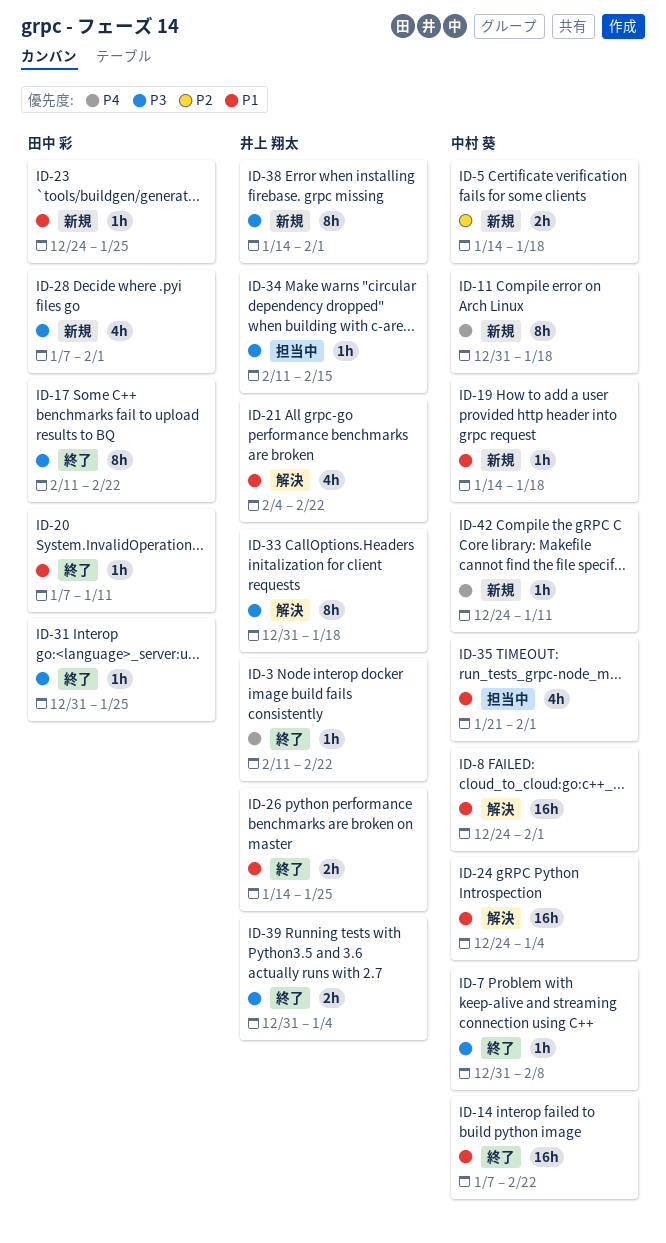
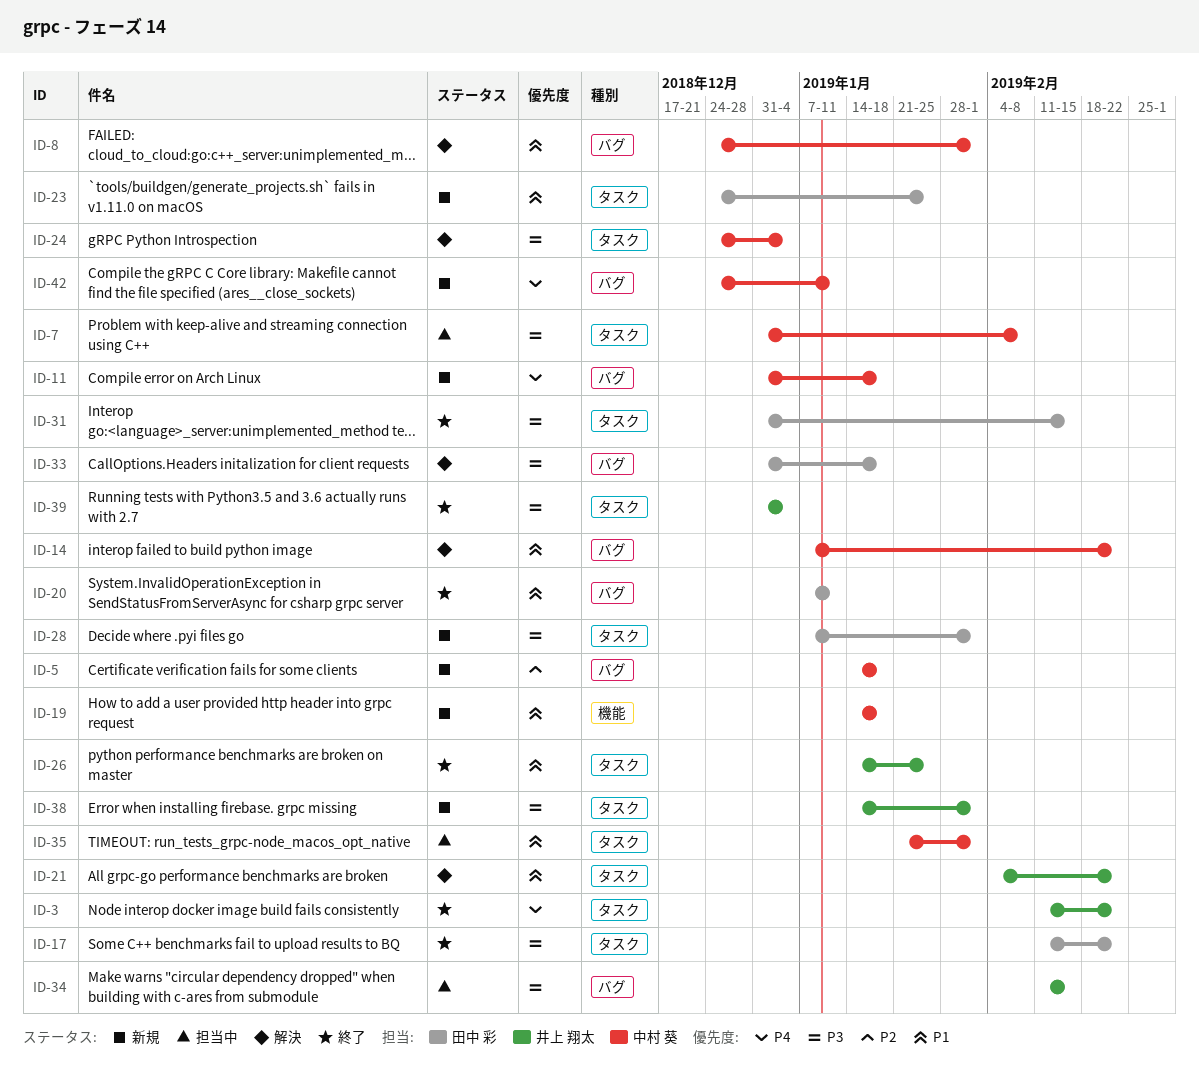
ID-7, status: 終了 -> 担当中
ID-14, status: 終了 -> 解決
ID-24, priority: P1 -> P3
ID-31, due: Jan 25 -> Feb 15
ID-33, owner: 井上 翔太 -> 田中 彩

